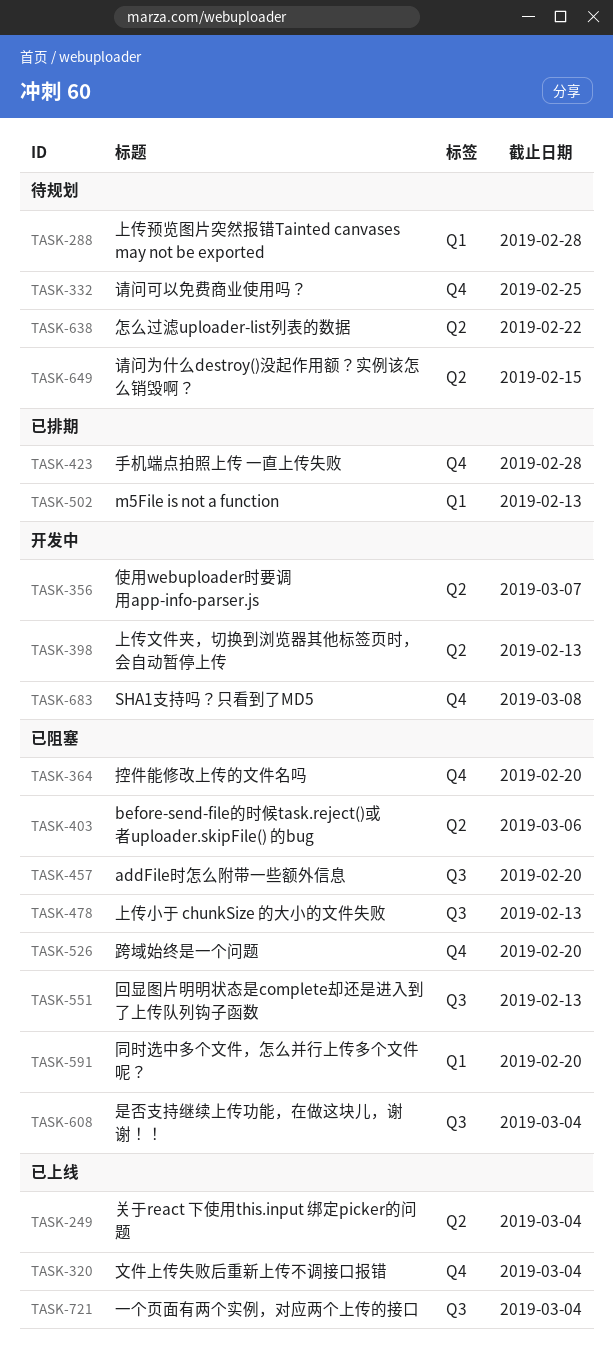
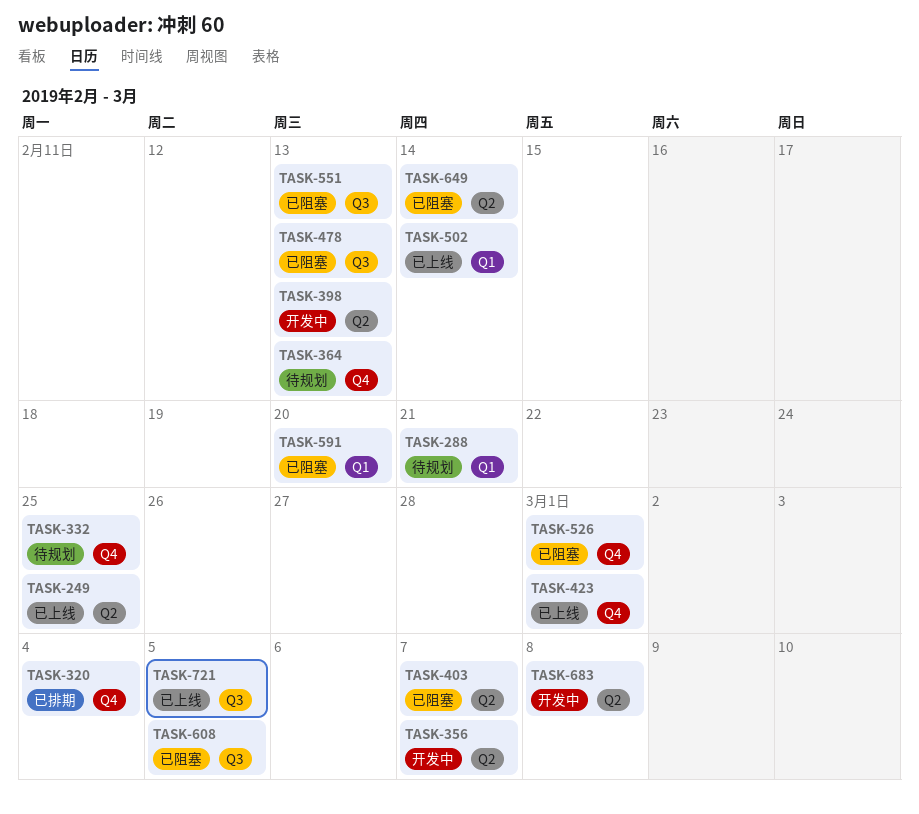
TASK-249, due: Mar 4 -> Feb 25
TASK-288, due: Feb 28 -> Feb 21
TASK-320, status: 已上线 -> 已排期
TASK-364, status: 已阻塞 -> 待规划
TASK-364, due: Feb 20 -> Feb 13
TASK-403, due: Mar 6 -> Mar 7
TASK-423, status: 已排期 -> 已上线
TASK-423, due: Feb 28 -> Mar 1
TASK-457: present -> none
TASK-502, status: 已排期 -> 已上线
TASK-502, due: Feb 13 -> Feb 14
TASK-526, due: Feb 20 -> Mar 1
TASK-608, due: Mar 4 -> Mar 5
TASK-638: present -> none
TASK-649, status: 待规划 -> 已阻塞
TASK-649, due: Feb 15 -> Feb 14
TASK-683, label: Q4 -> Q2
TASK-721, due: Mar 4 -> Mar 5

